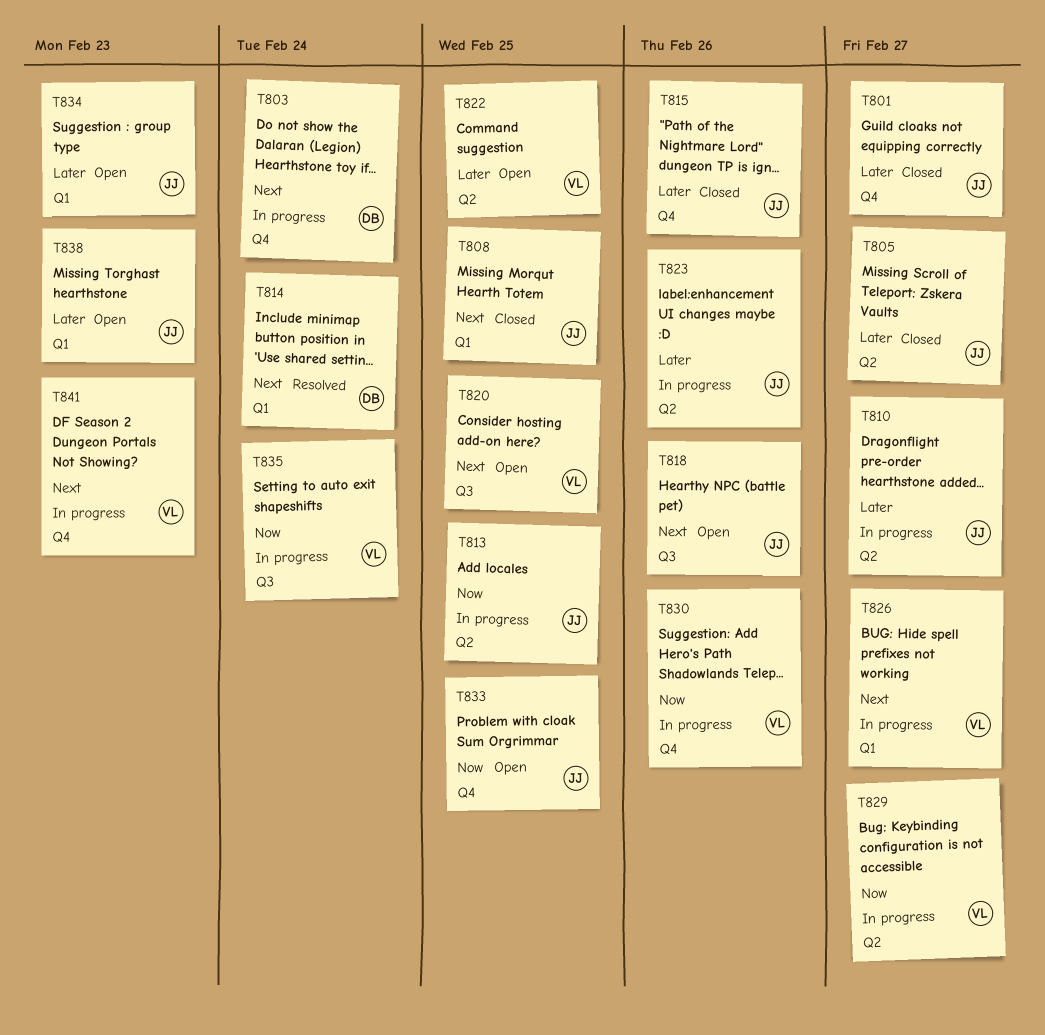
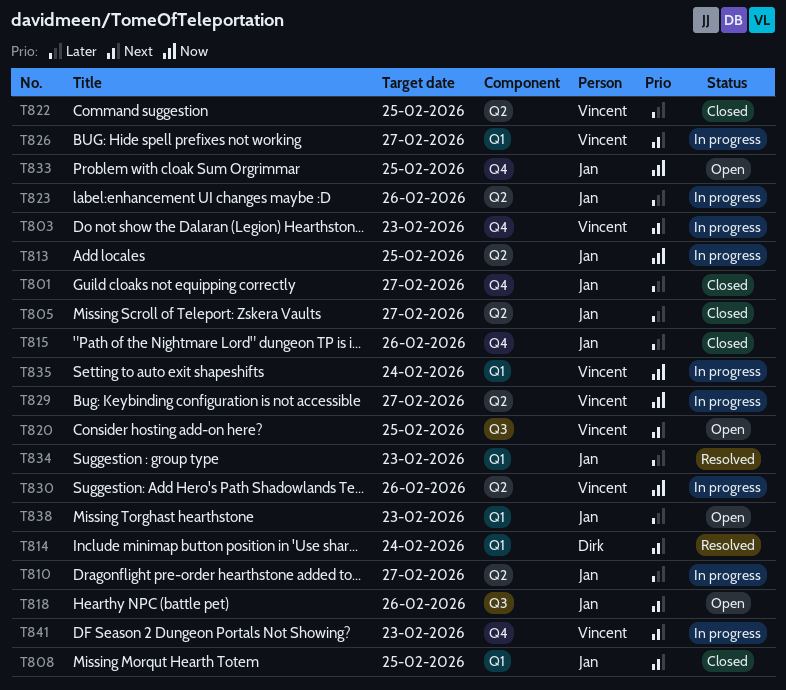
T803, owner: Dirk -> Vincent
T803, due: Feb 24 -> Feb 23
T822, status: Open -> Closed
T830, label: Q4 -> Q2
T834, status: Open -> Resolved
T835, label: Q3 -> Q1

